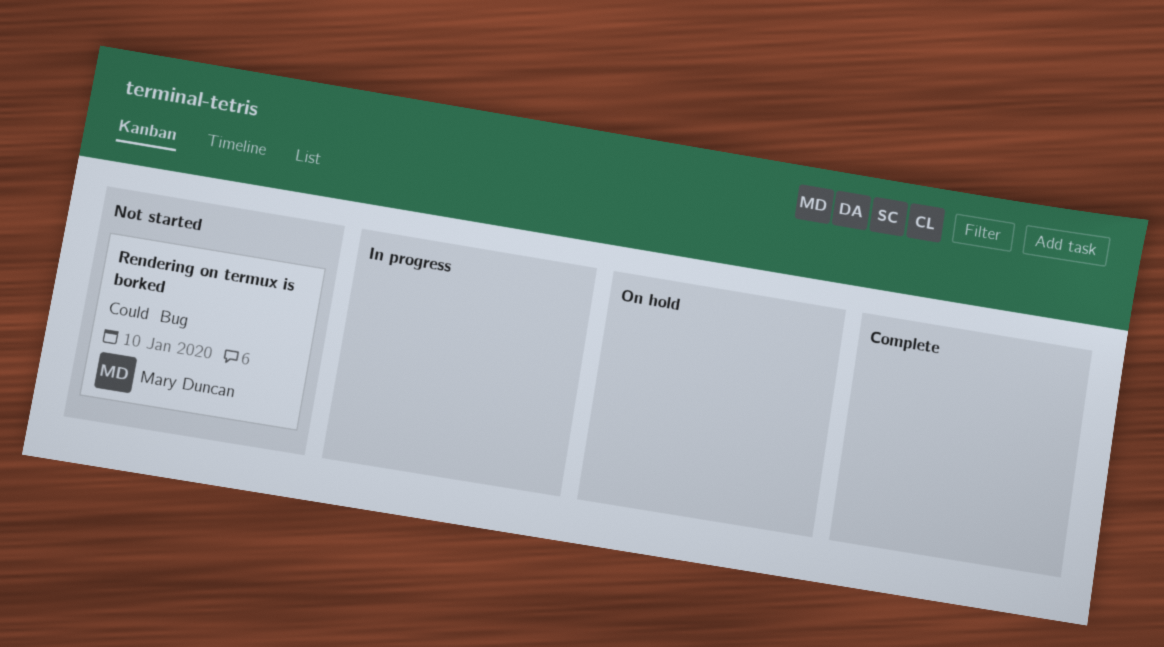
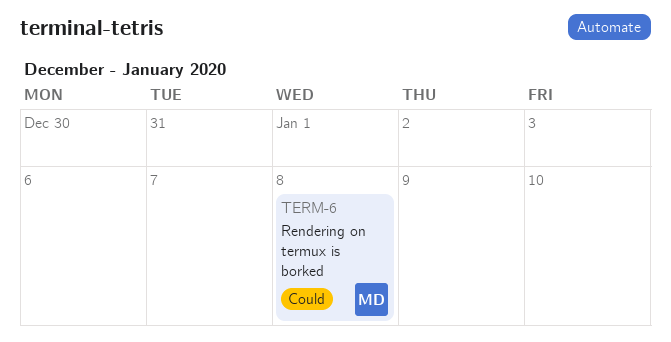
Rendering on termux is borked, due: Jan 10 -> Jan 8

